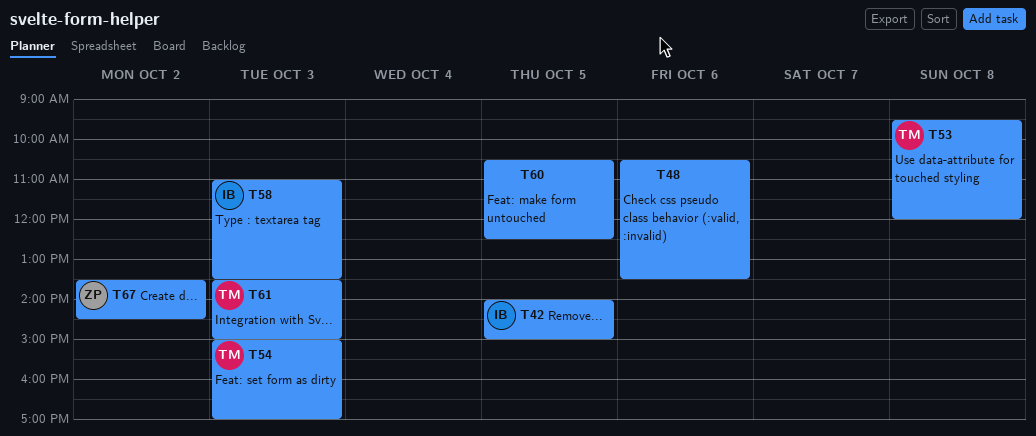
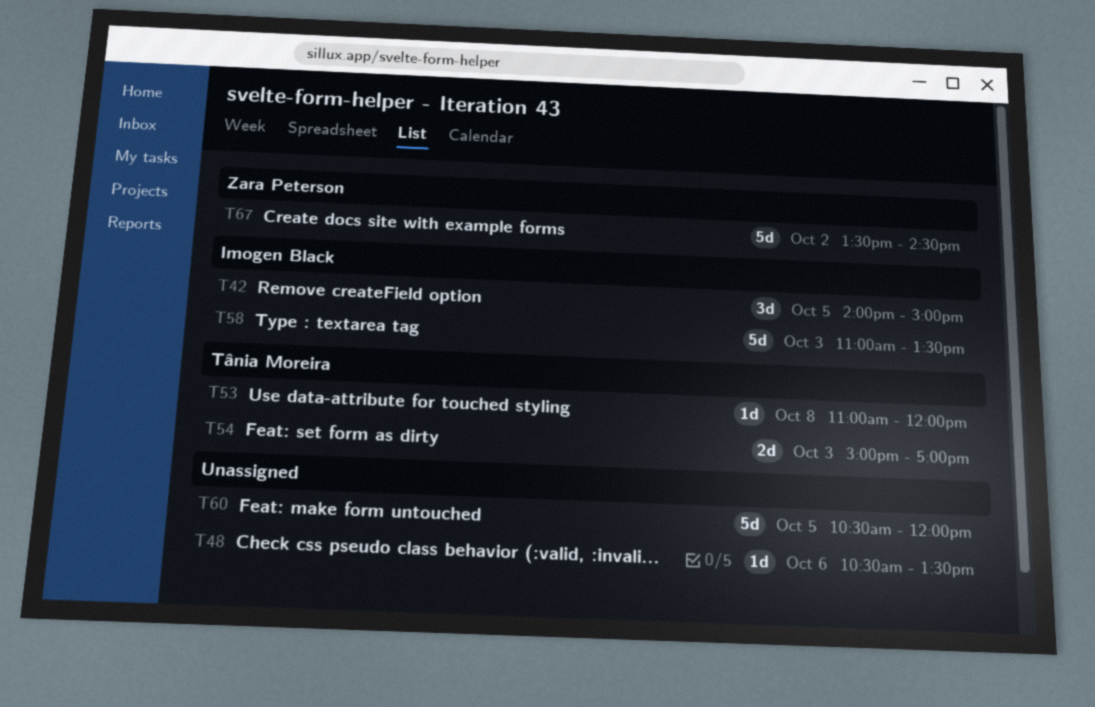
T53, begins: 09:30 -> 11:00
T60, ends: 12:30 -> 12:00
T61: present -> none

